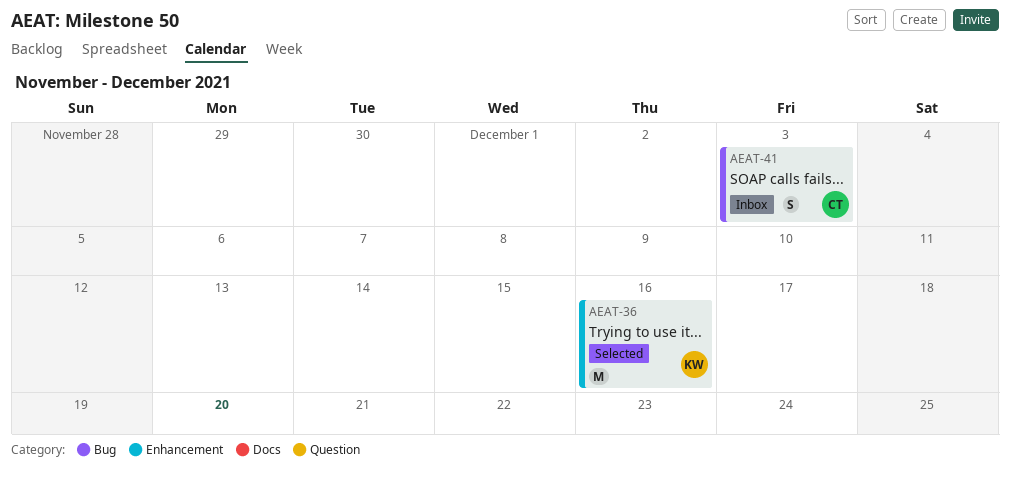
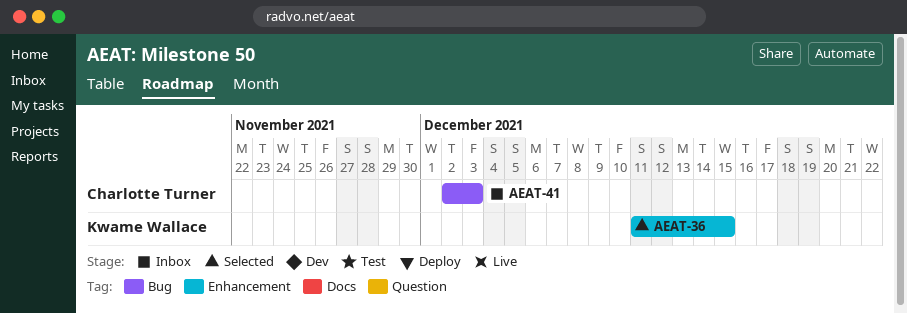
AEAT-36, due: Dec 16 -> Dec 15

